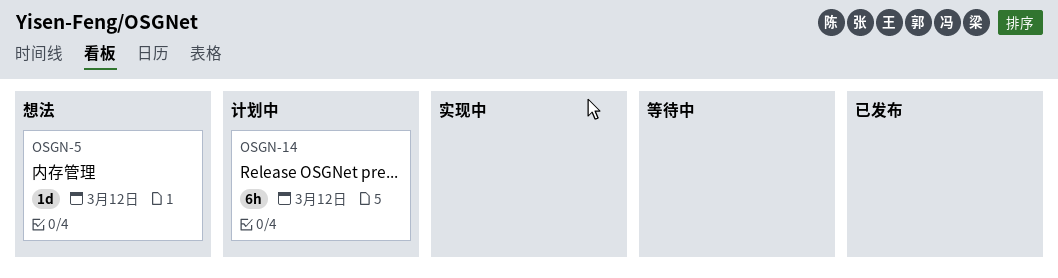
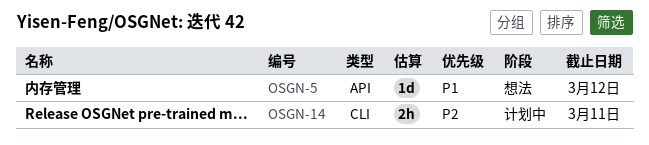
OSGN-14, estimate: 6h -> 2h
OSGN-14, due: Mar 12 -> Mar 11

